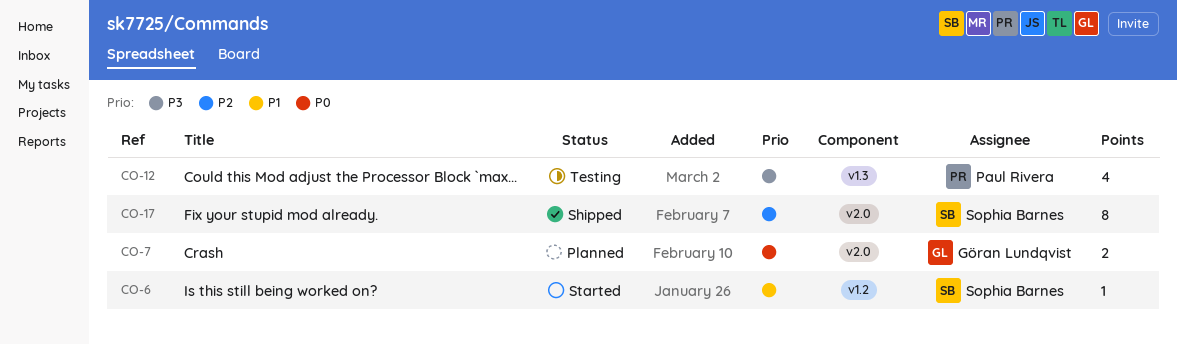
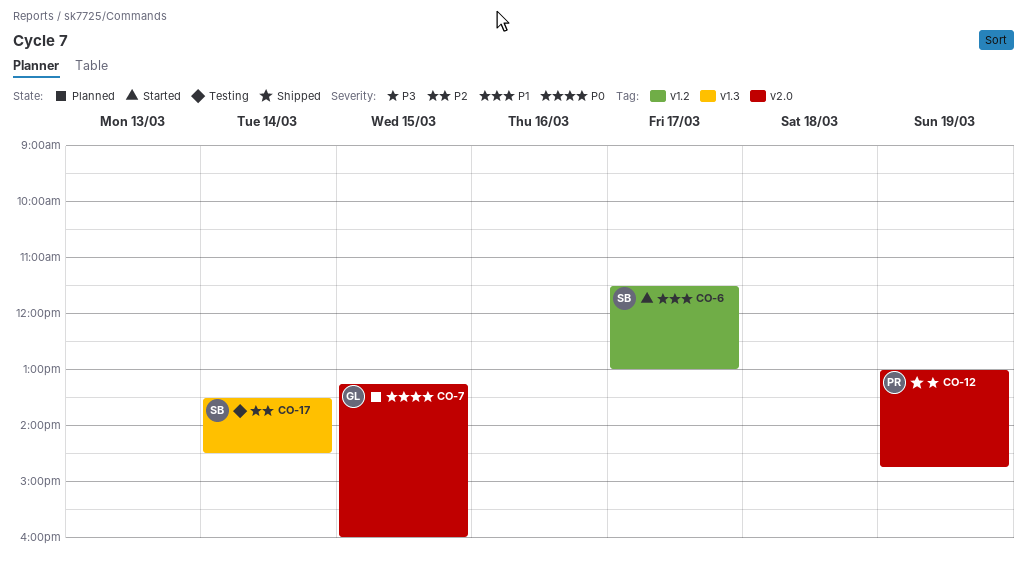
CO-12, status: Testing -> Shipped
CO-12, label: v1.3 -> v2.0
CO-17, status: Shipped -> Testing
CO-17, label: v2.0 -> v1.3

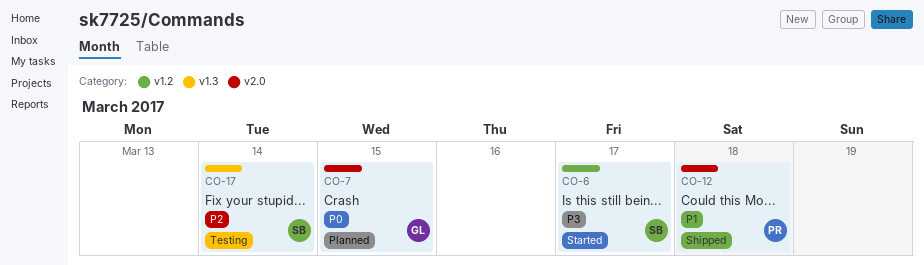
CO-6, priority: P1 -> P3
CO-12, priority: P3 -> P1
CO-12, day: Mar 19 -> Mar 18

